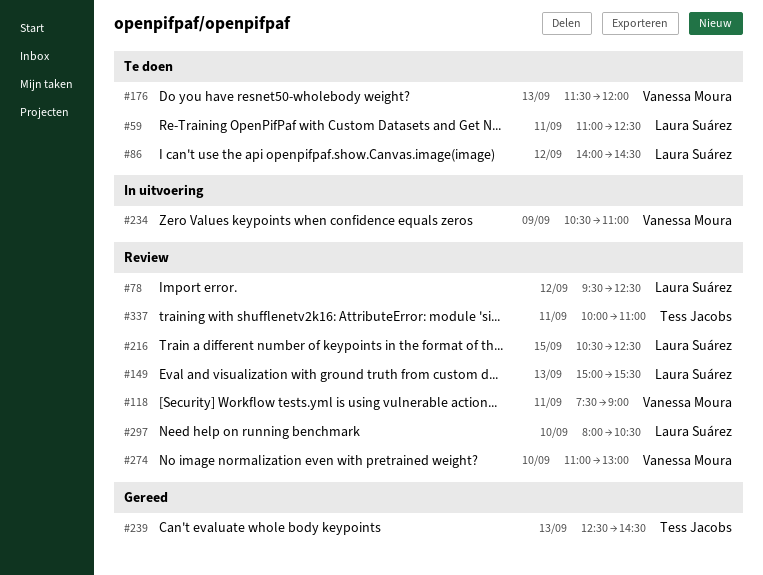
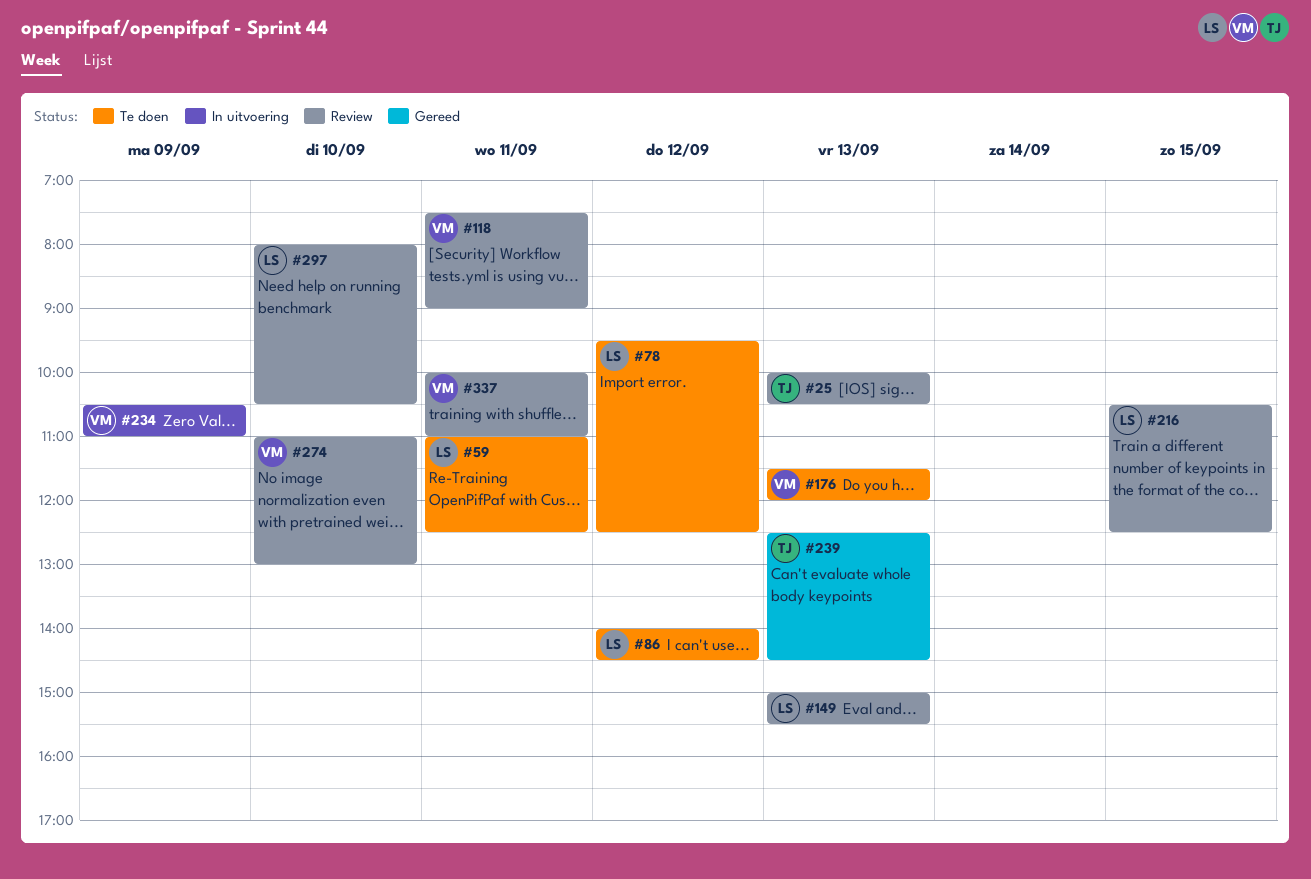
#25: none -> present
#78, status: Review -> Te doen
#337, owner: Tess Jacobs -> Vanessa Moura

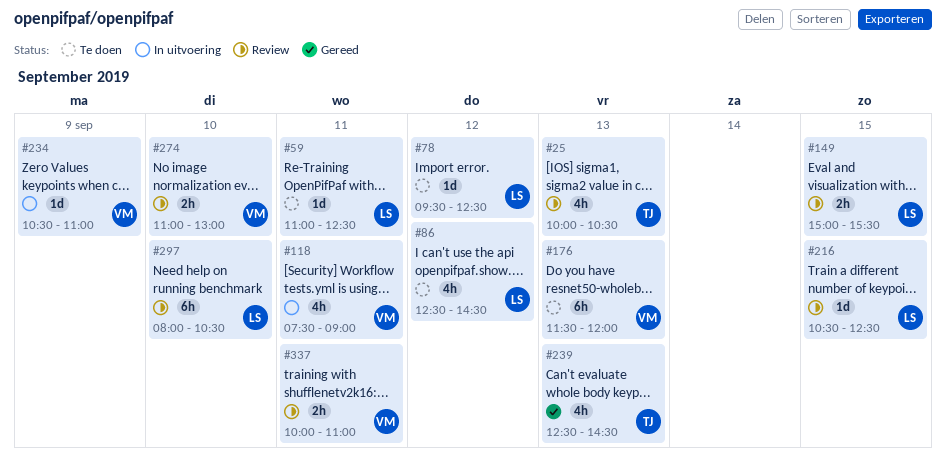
#86, begins: 14:00 -> 12:30
#118, status: Review -> In uitvoering
#149, day: Sep 13 -> Sep 15

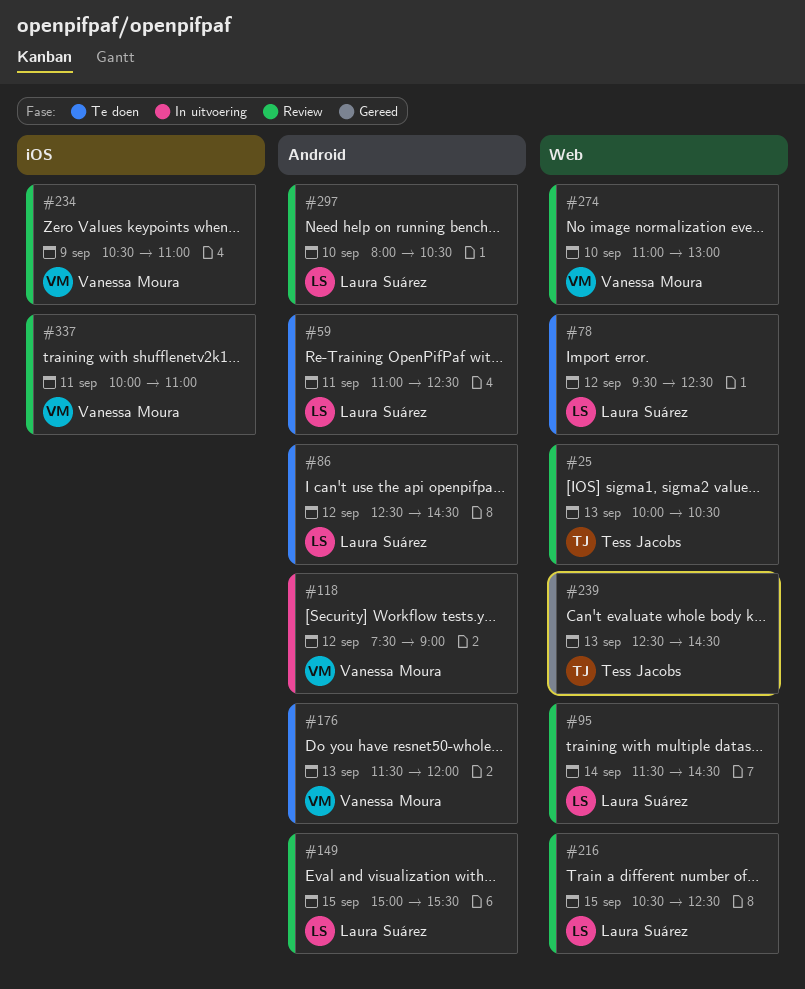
#95: none -> present
#118, day: Sep 11 -> Sep 12
#234, status: In uitvoering -> Review

